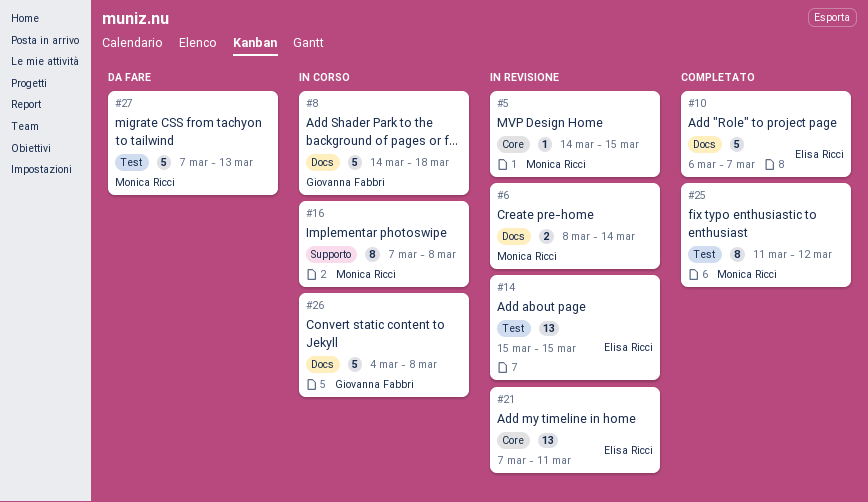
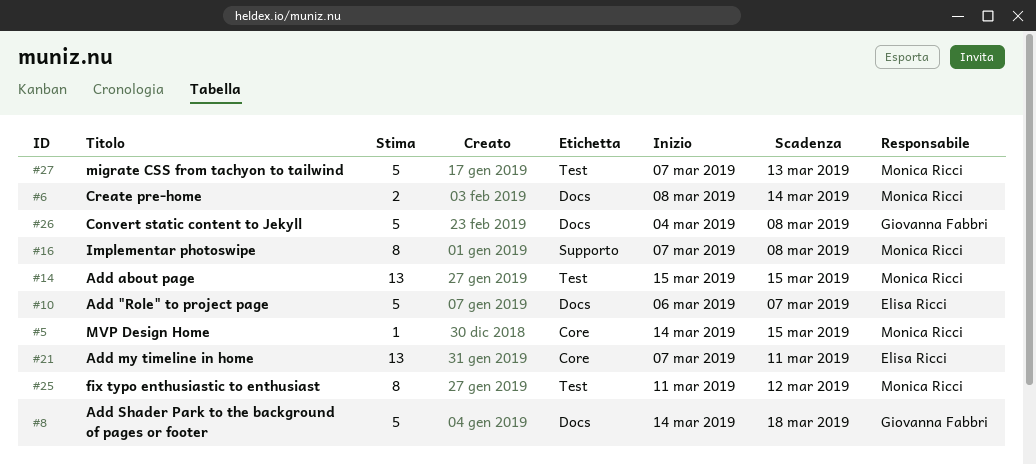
#14, owner: Elisa Ricci -> Monica Ricci

